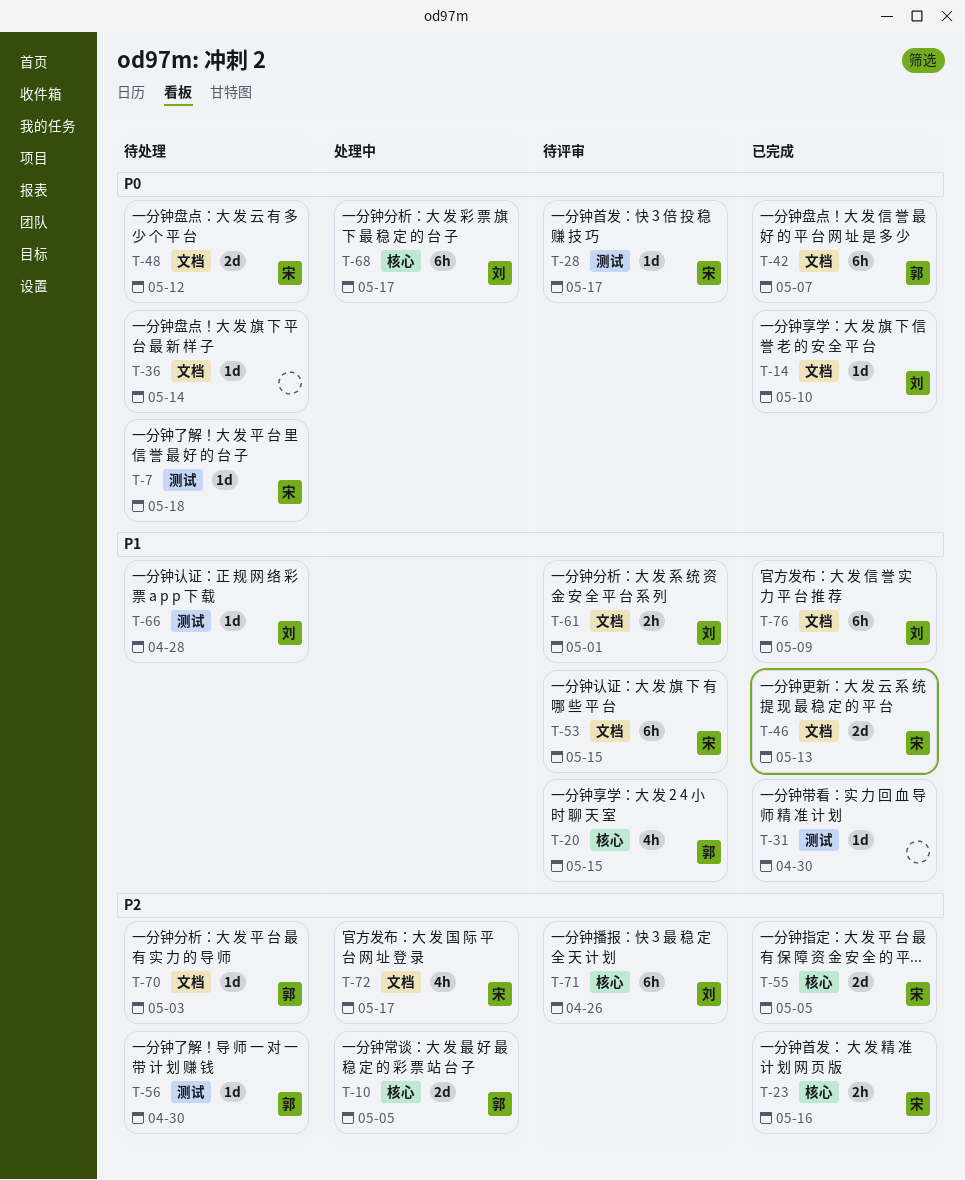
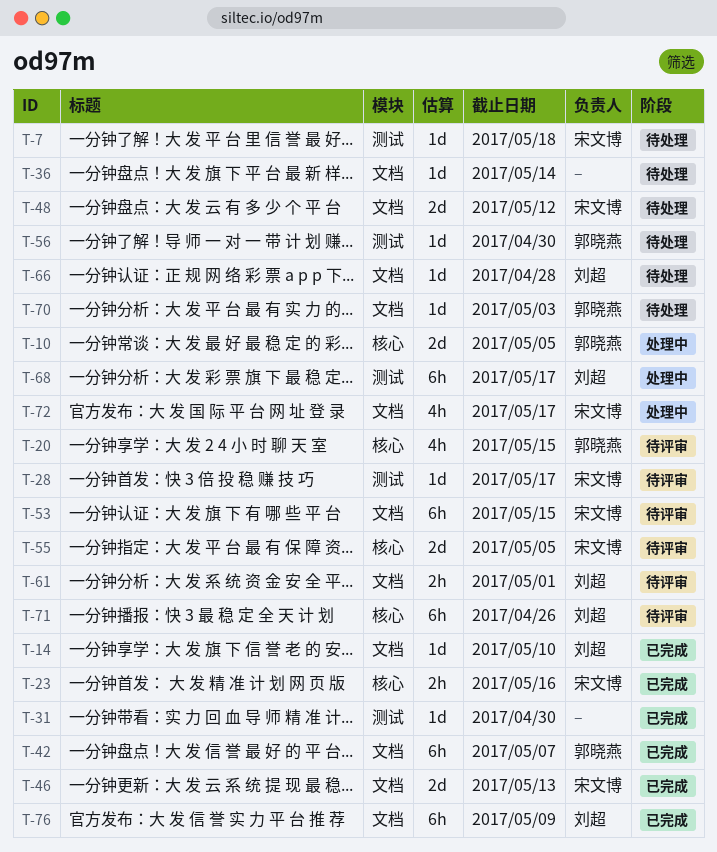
T-55, status: 已完成 -> 待评审
T-66, label: 测试 -> 文档
T-68, label: 核心 -> 测试

